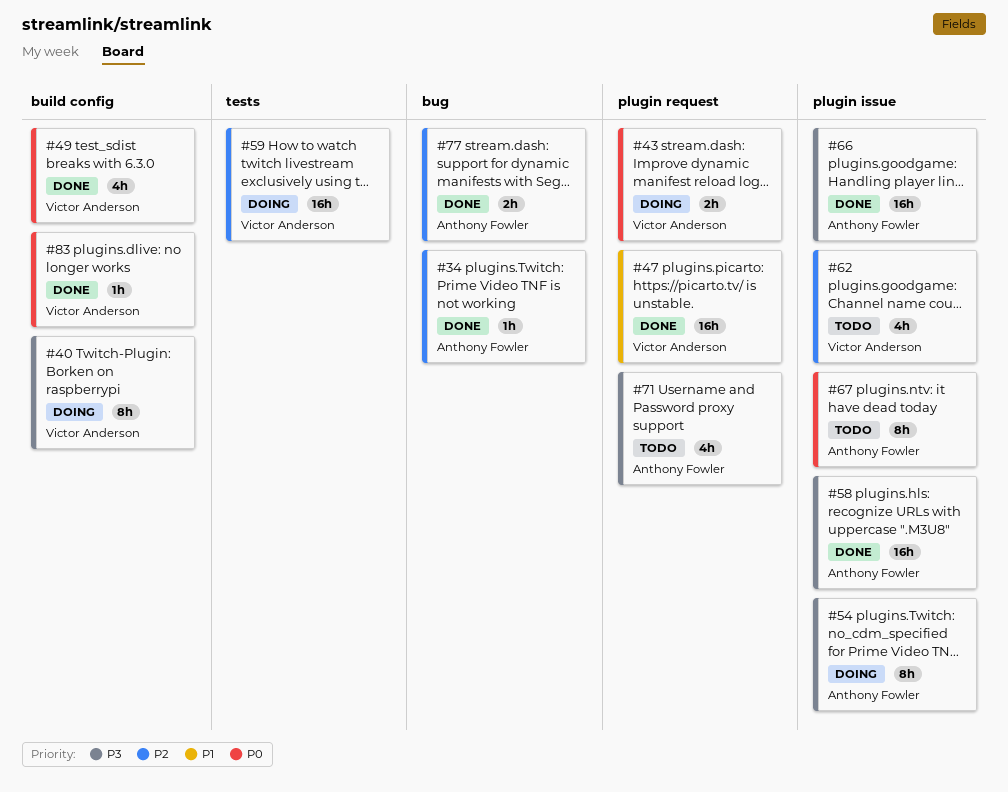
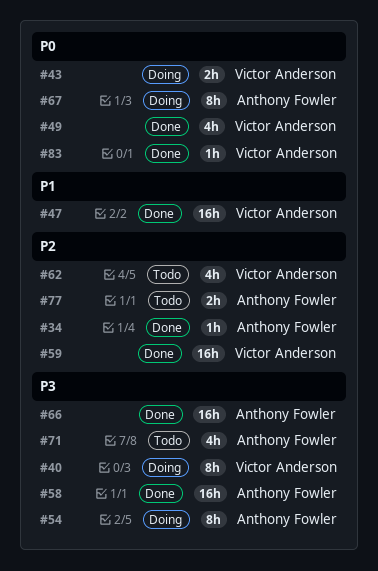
#59, status: Doing -> Done
#67, status: Todo -> Doing
#77, status: Done -> Todo

